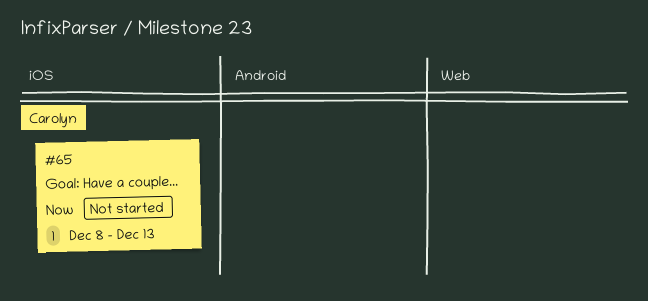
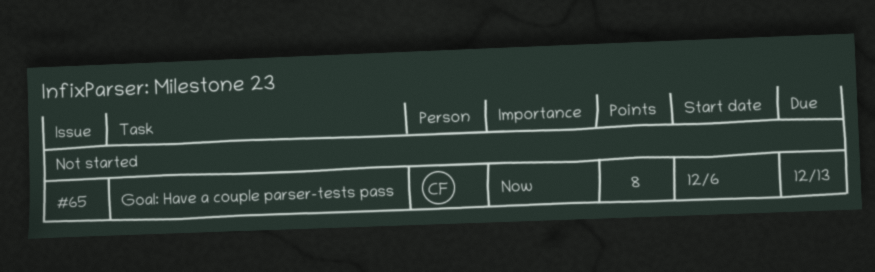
#65, estimate: 1 -> 8
#65, start: Dec 8 -> Dec 6

